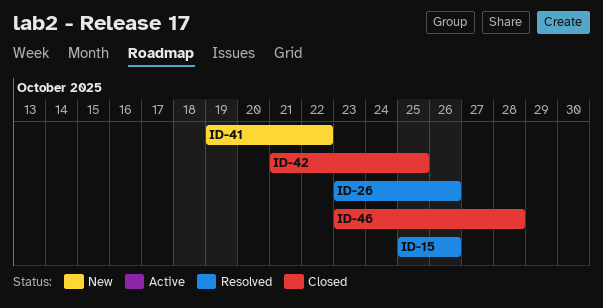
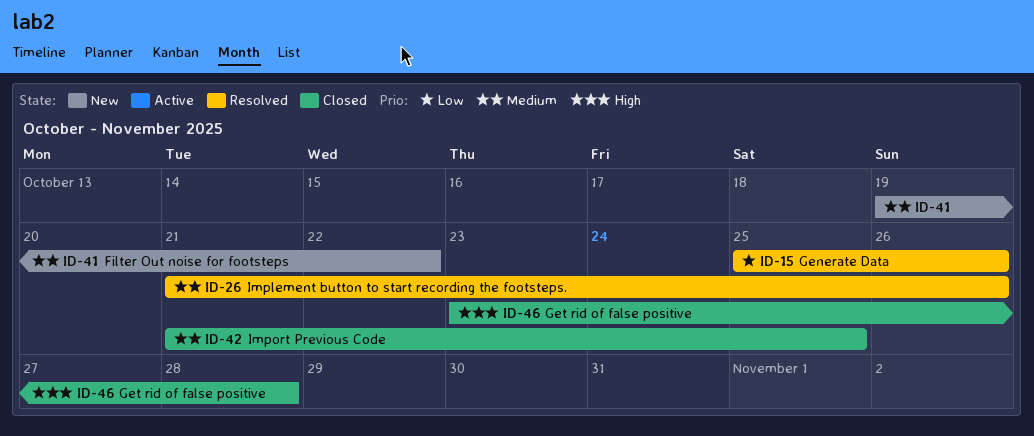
ID-26, start: Oct 23 -> Oct 21

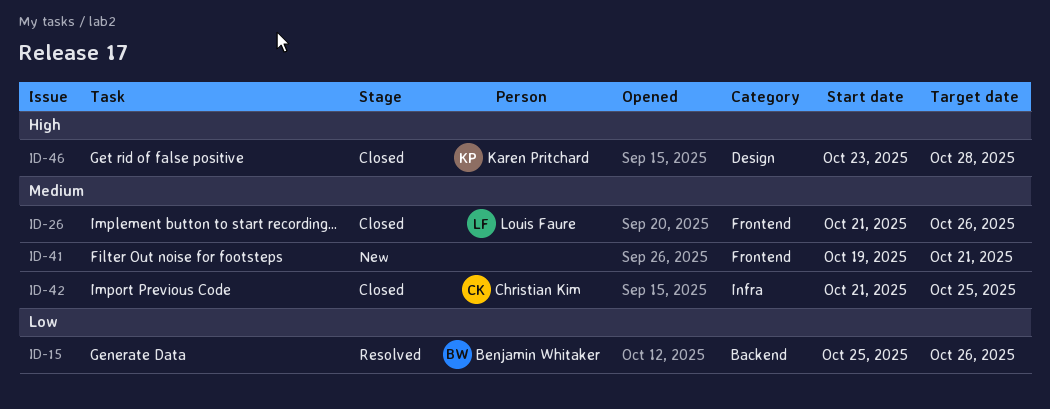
ID-26, status: Resolved -> Closed
ID-41, due: Oct 22 -> Oct 21

